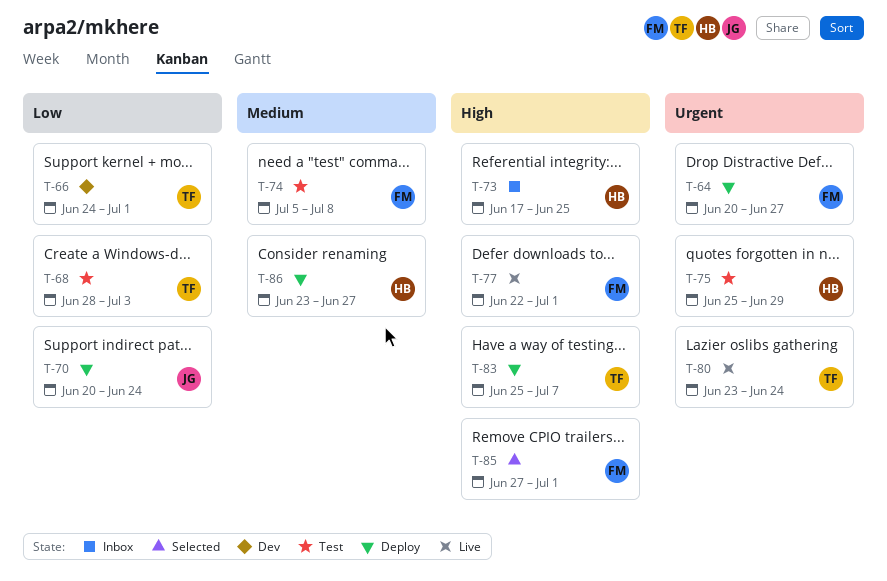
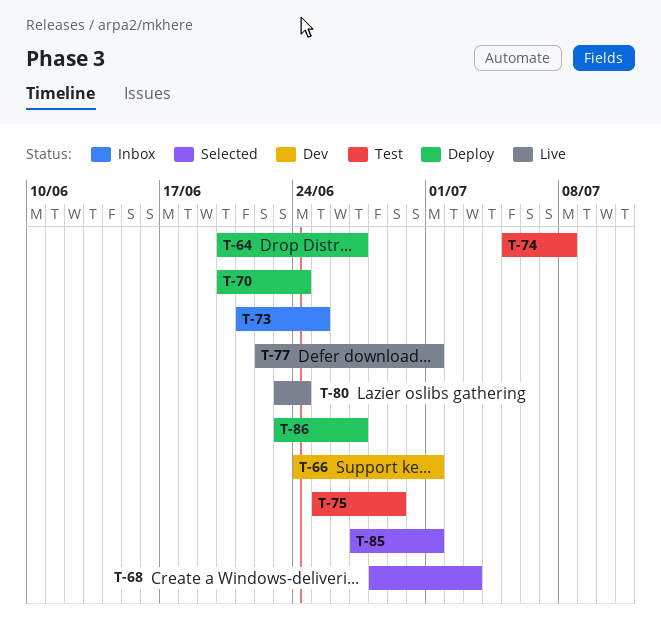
T-68, status: Test -> Selected
T-73, start: Jun 17 -> Jun 21
T-83: present -> none

